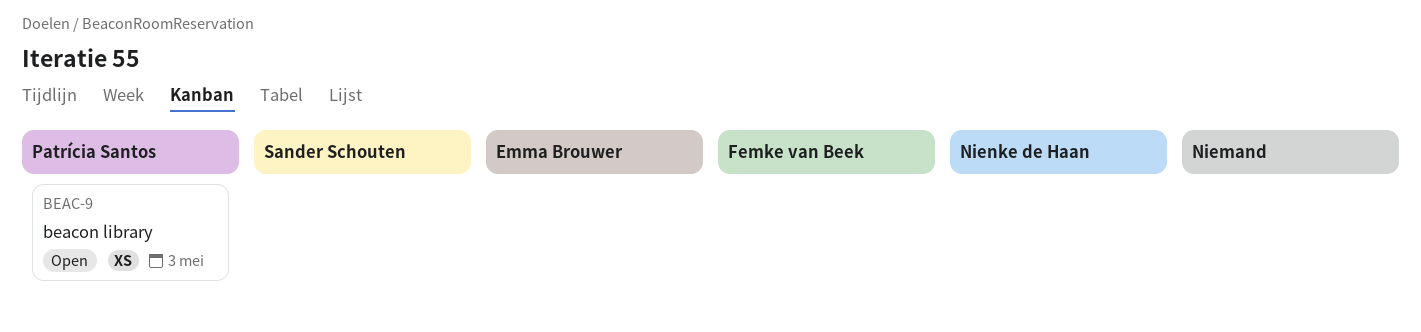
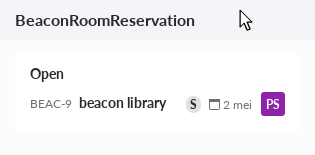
BEAC-9, estimate: XS -> S
BEAC-9, due: May 3 -> May 2

